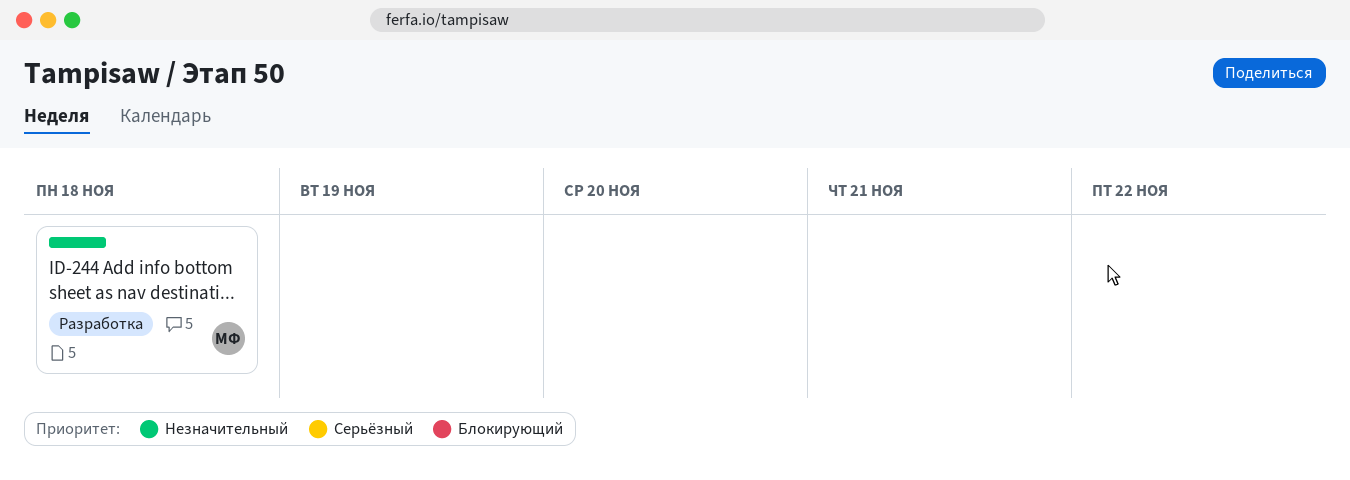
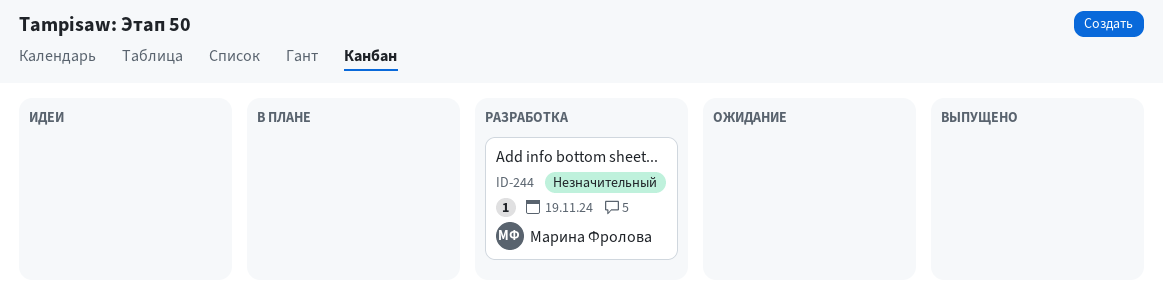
ID-244, due: Nov 18 -> Nov 19

